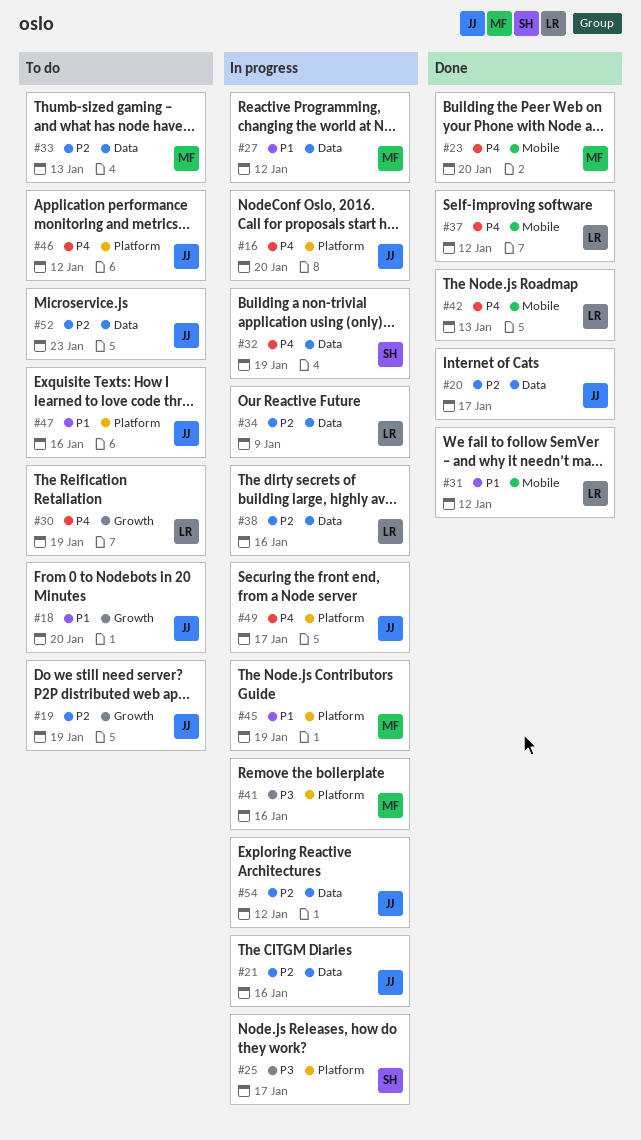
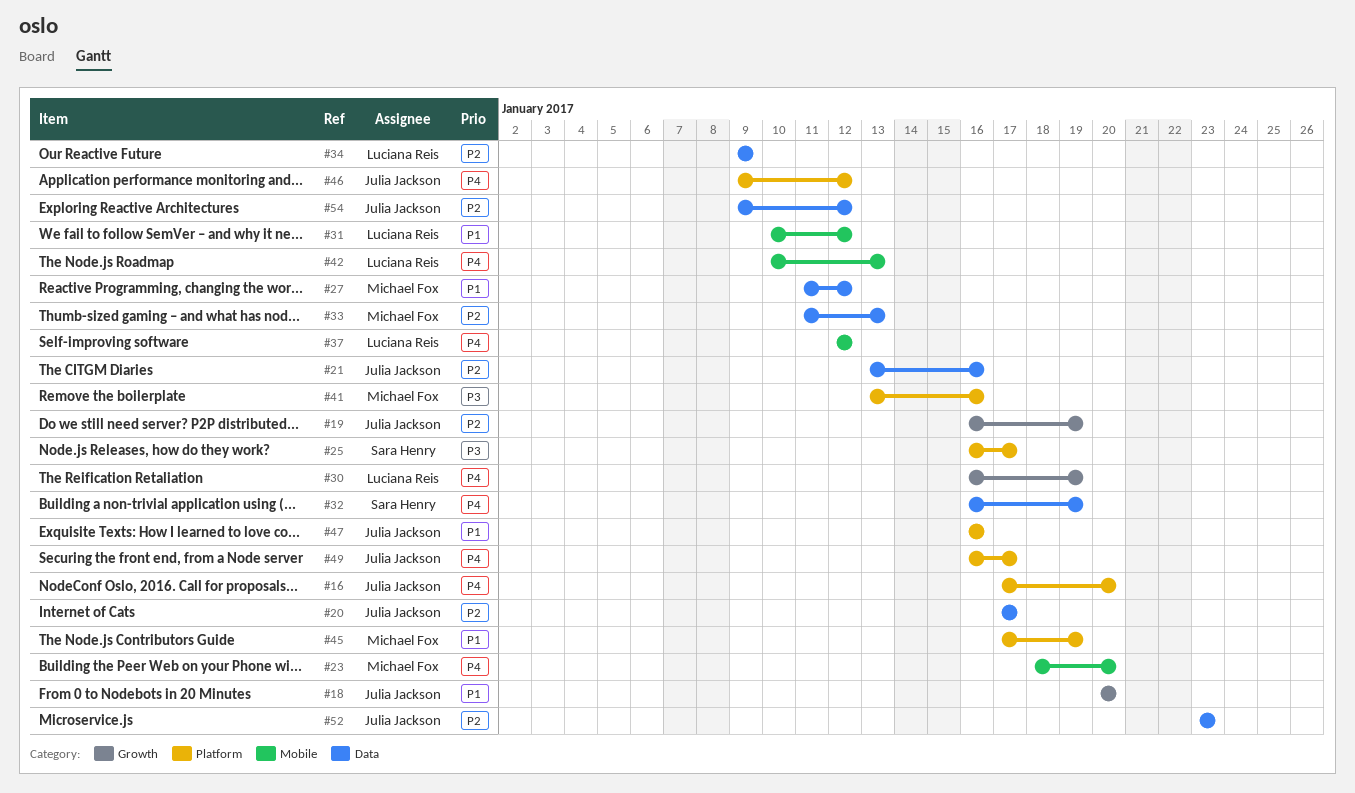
#38: present -> none

